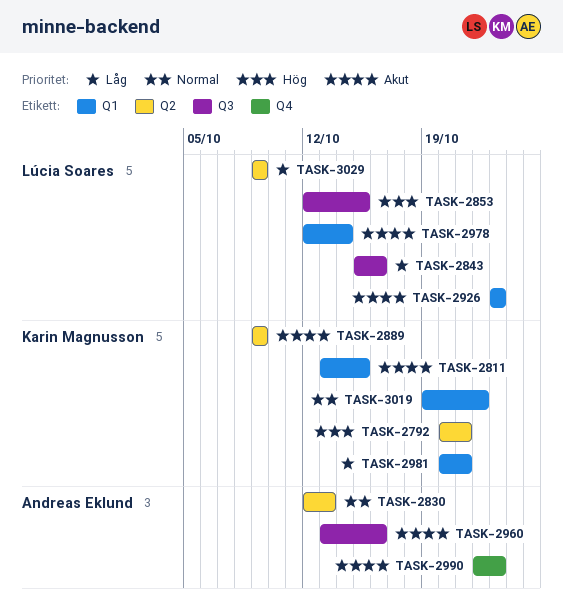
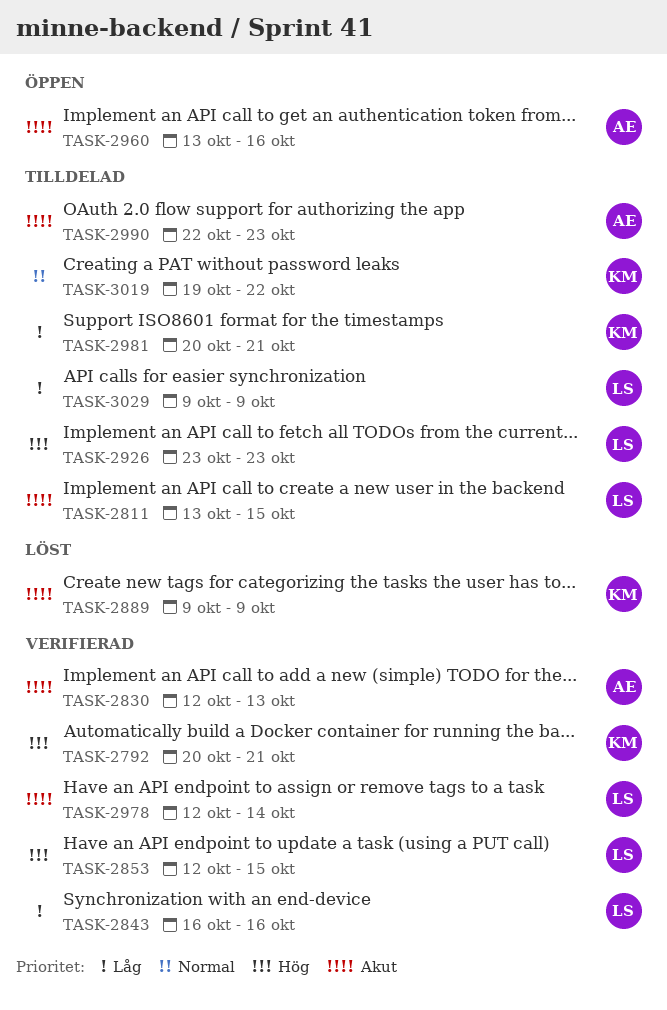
TASK-2811, owner: Karin Magnusson -> Lúcia Soares
TASK-2830, priority: Normal -> Akut
TASK-2843, start: Oct 15 -> Oct 16
TASK-2926, priority: Akut -> Hög

